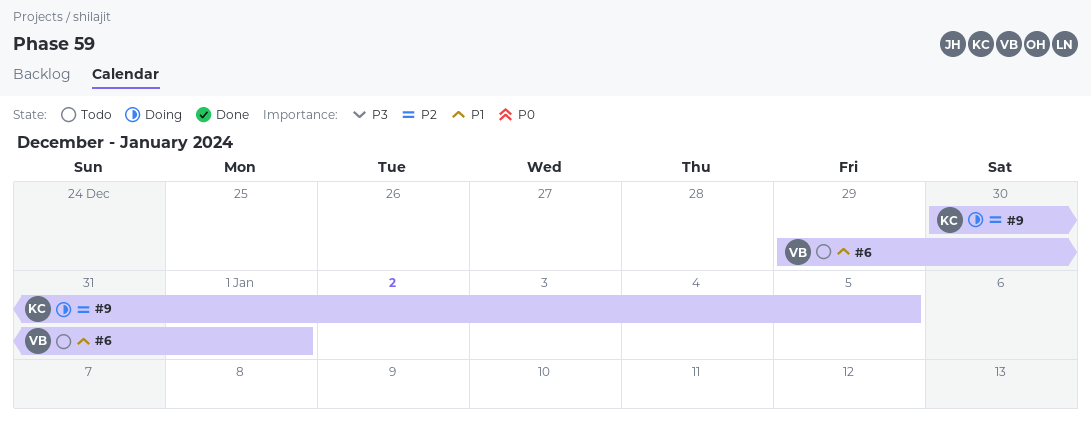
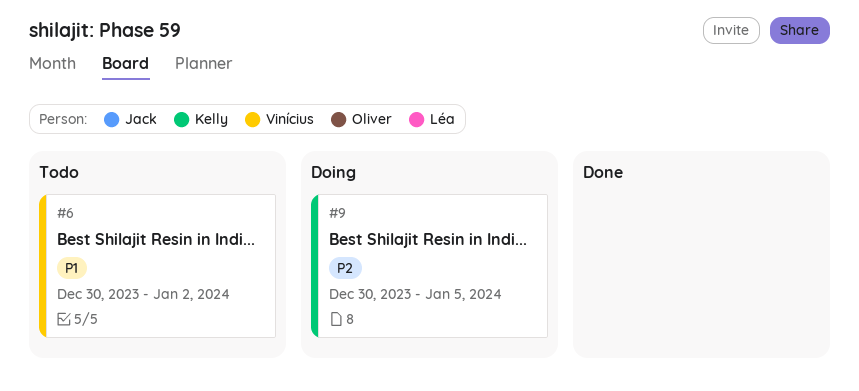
#6, start: Dec 29 -> Dec 30
#6, due: Jan 1 -> Jan 2

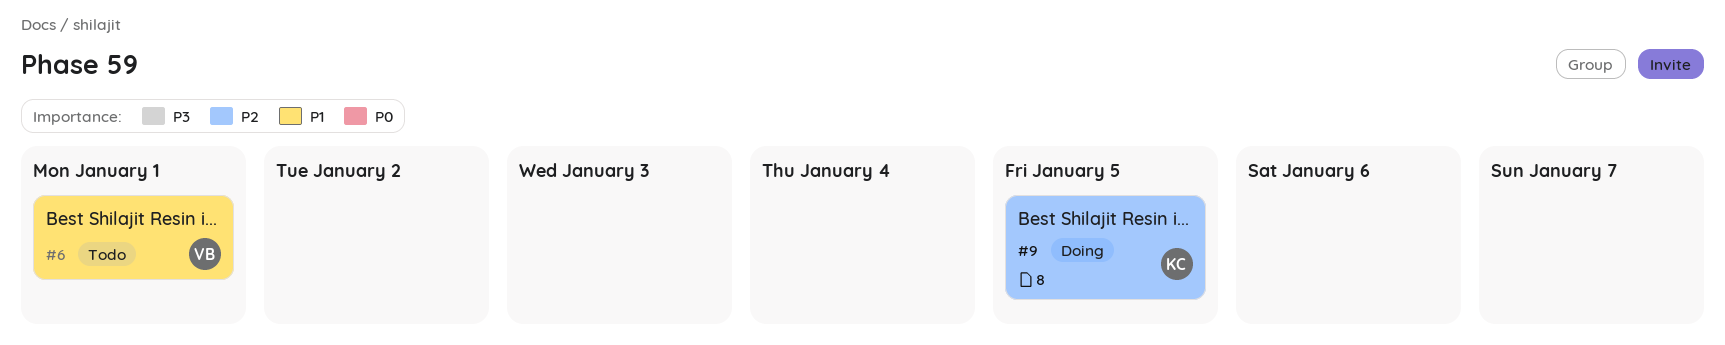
#6, due: Jan 2 -> Jan 1

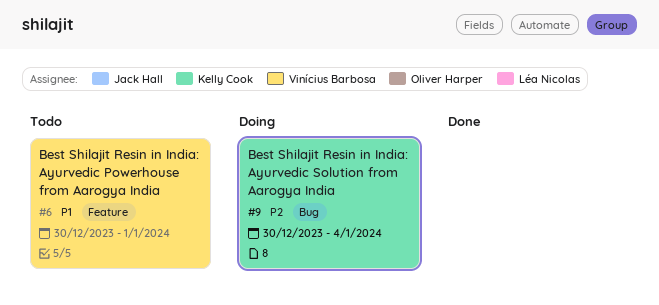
#9, due: Jan 5 -> Jan 4

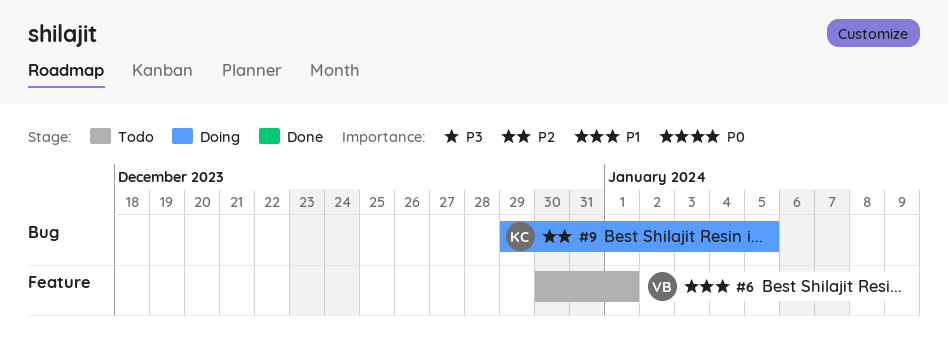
#9, start: Dec 30 -> Dec 29
#9, due: Jan 4 -> Jan 5

